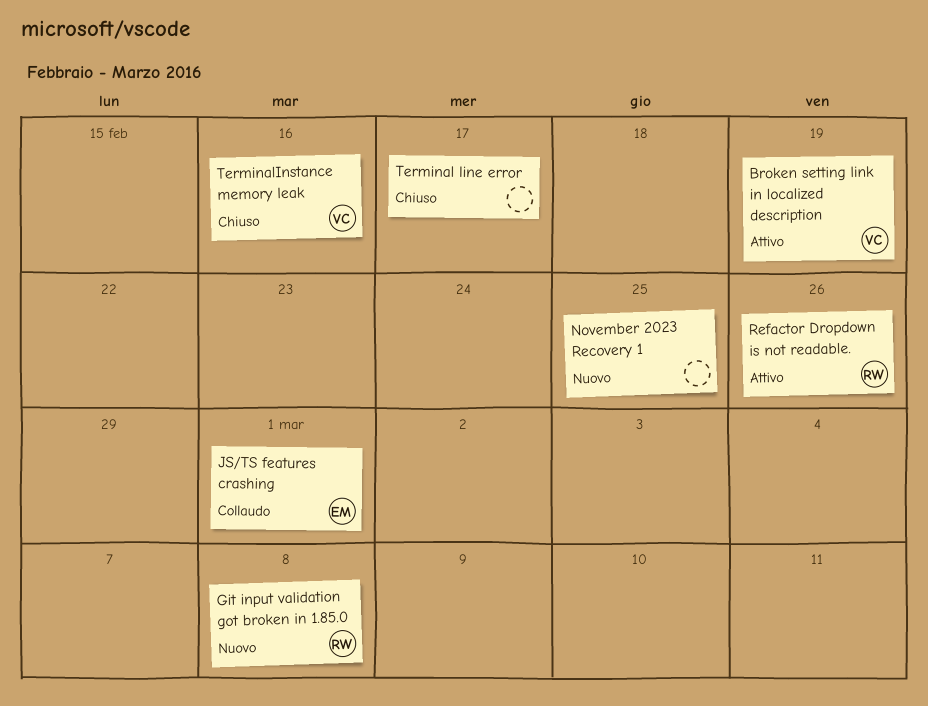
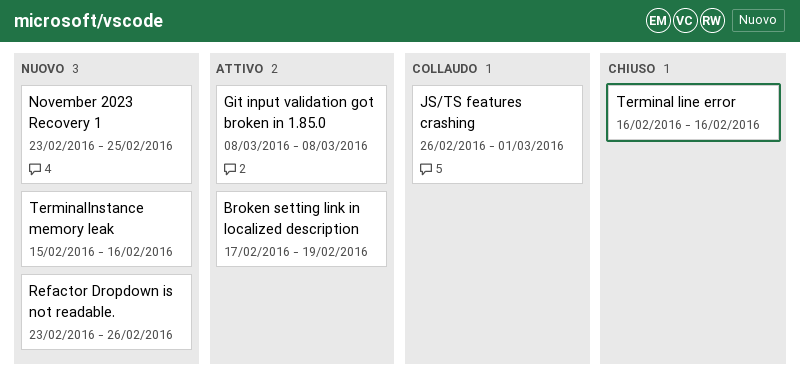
Git input validation got broken in 1.85.0, status: Nuovo -> Attivo
Refactor Dropdown is not readable., status: Attivo -> Nuovo
Terminal line error, due: Feb 17 -> Feb 16
TerminalInstance memory leak, status: Chiuso -> Nuovo

